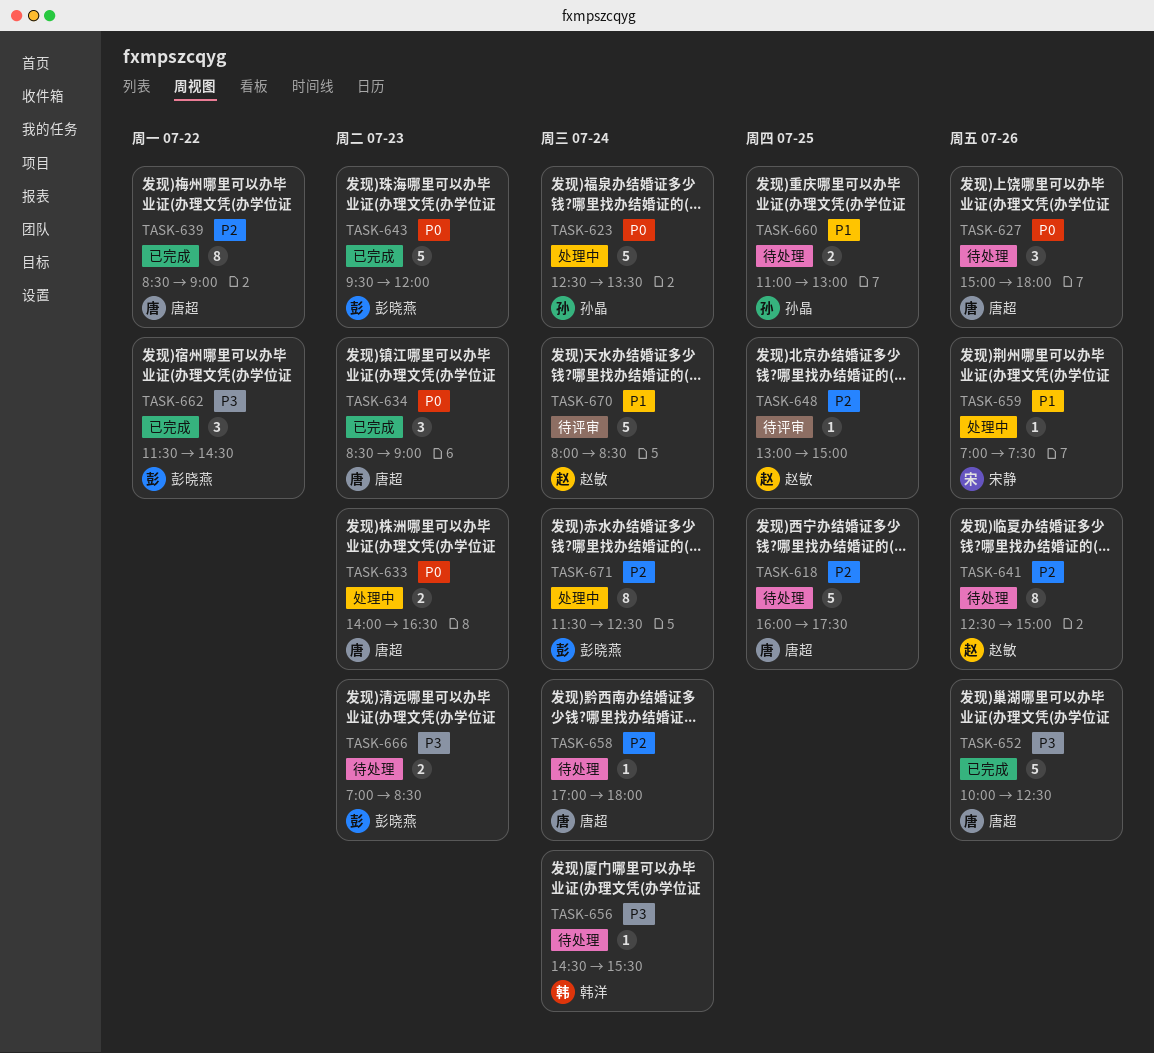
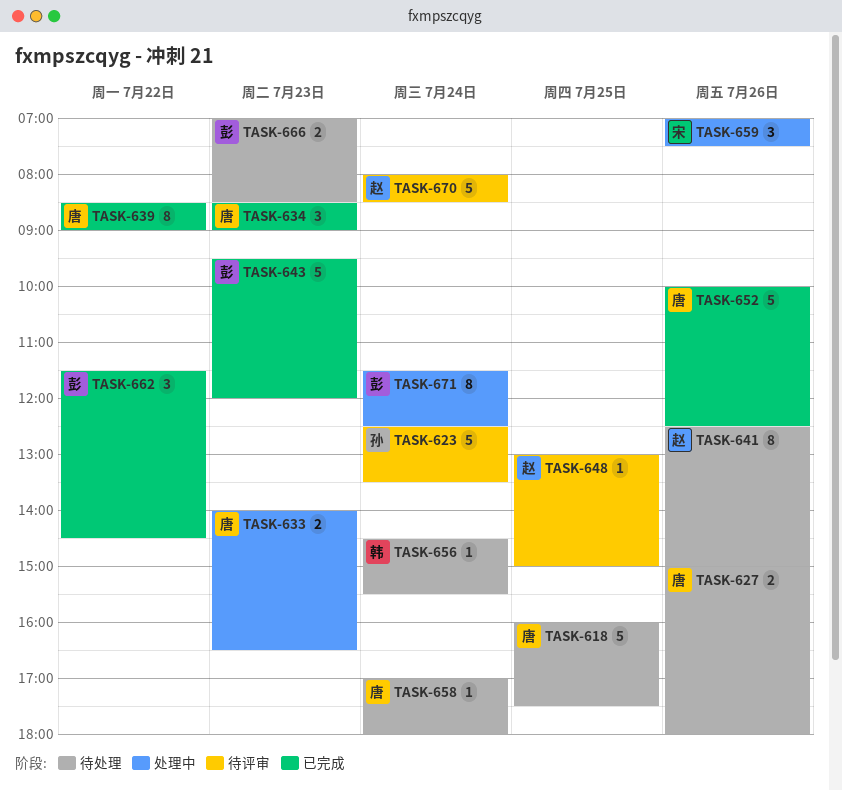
TASK-623, status: 处理中 -> 待评审
TASK-627, estimate: 3 -> 2
TASK-659, estimate: 1 -> 3
TASK-660: present -> none

